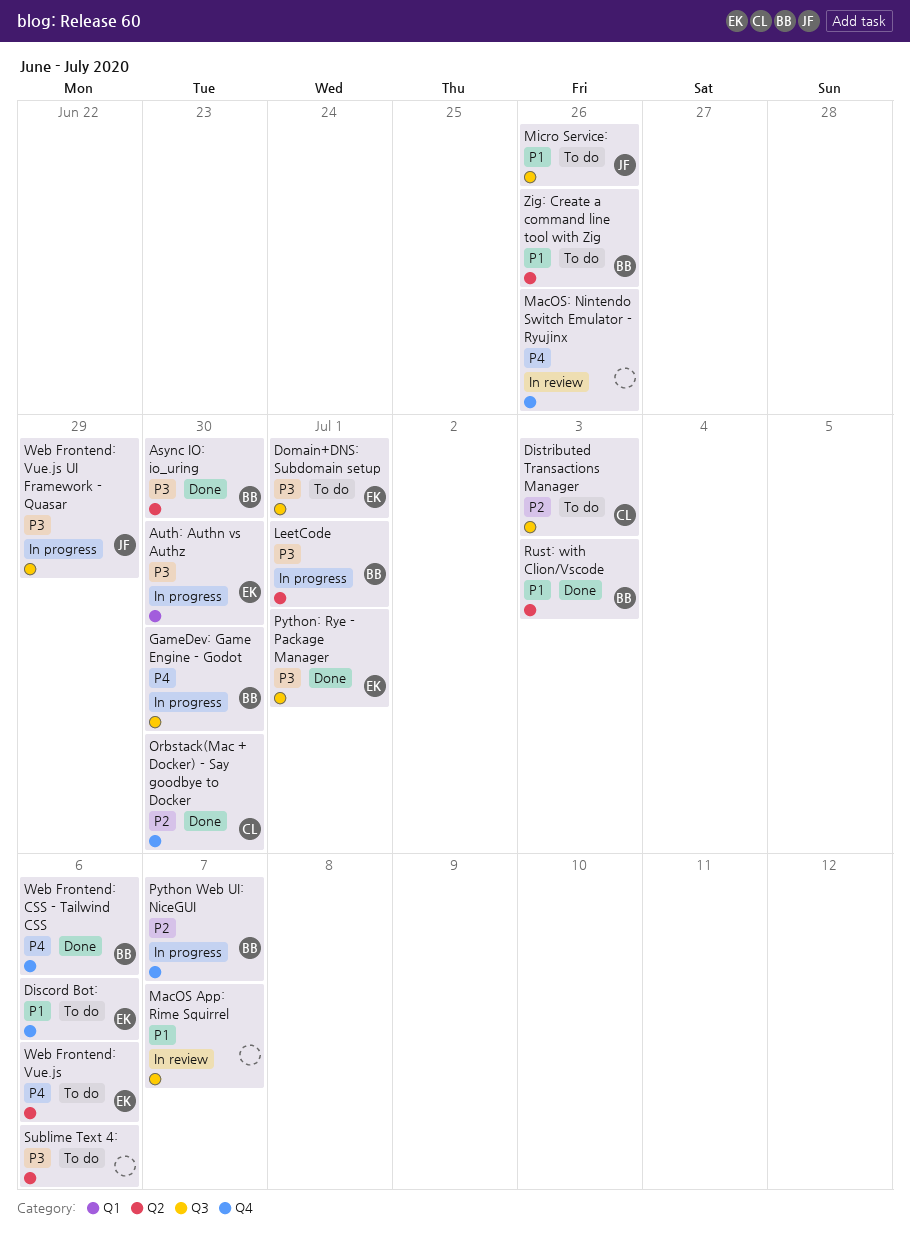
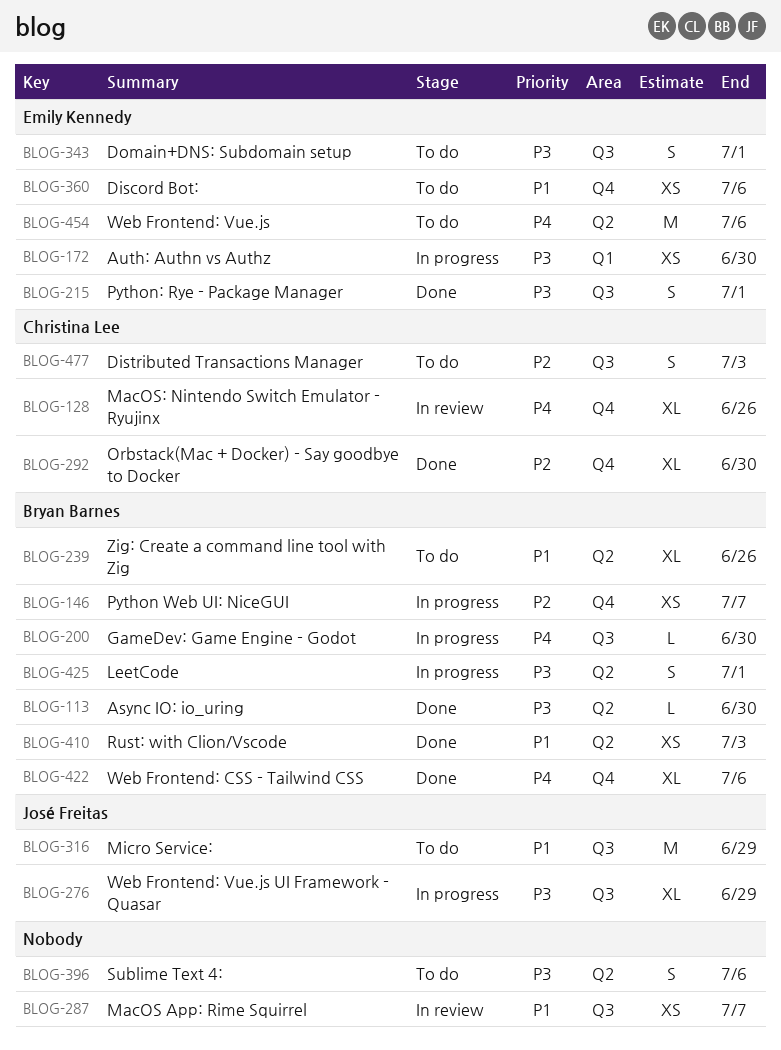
MacOS: Nintendo Switch Emulator - Ryujinx, owner: none -> Christina Lee
Micro Service:, due: Jun 26 -> Jun 29

